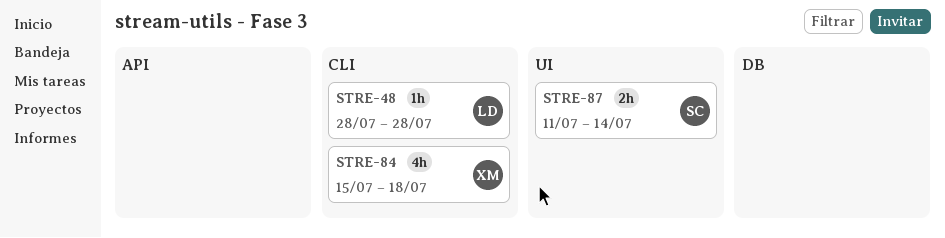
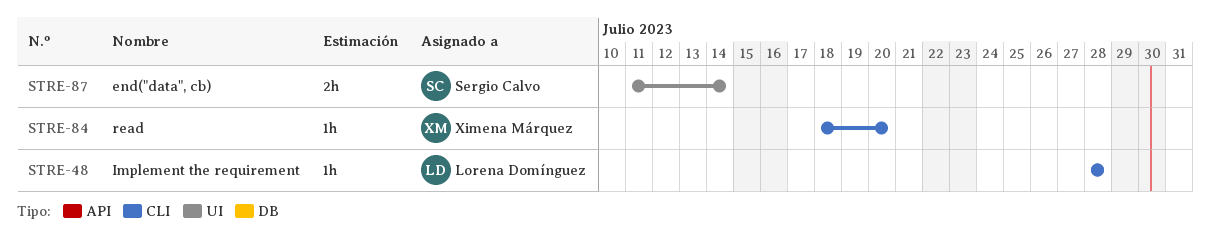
STRE-84, estimate: 4h -> 1h
STRE-84, start: Jul 15 -> Jul 18
STRE-84, due: Jul 18 -> Jul 20

